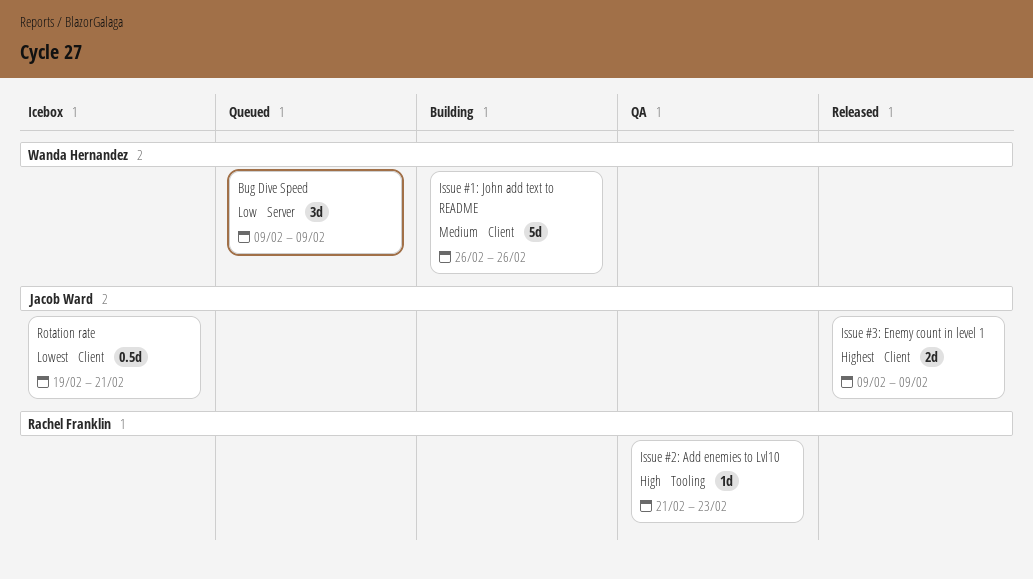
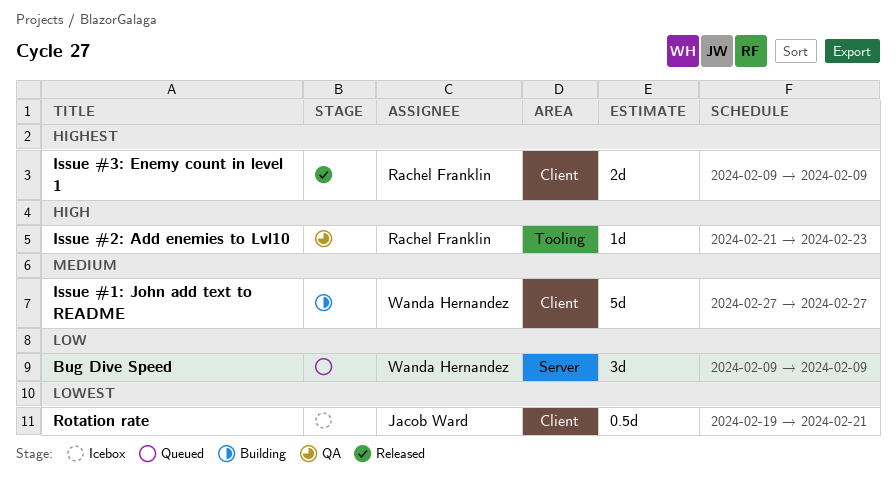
Issue #1: John add text to README, start: Feb 26 -> Feb 27
Issue #1: John add text to README, due: Feb 26 -> Feb 27
Issue #3: Enemy count in level 1, owner: Jacob Ward -> Rachel Franklin

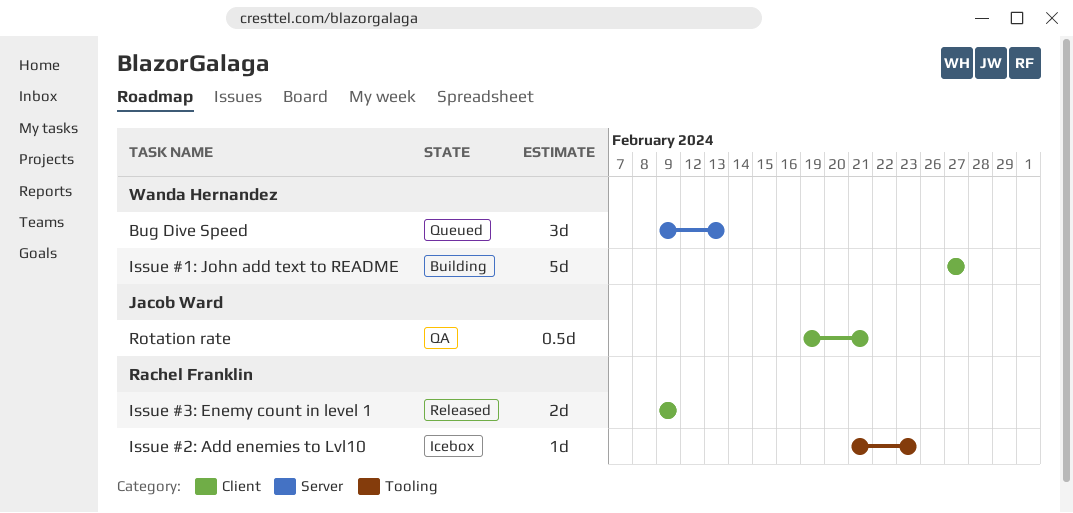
Bug Dive Speed, due: Feb 9 -> Feb 13
Issue #2: Add enemies to Lvl10, status: QA -> Icebox
Rotation rate, status: Icebox -> QA

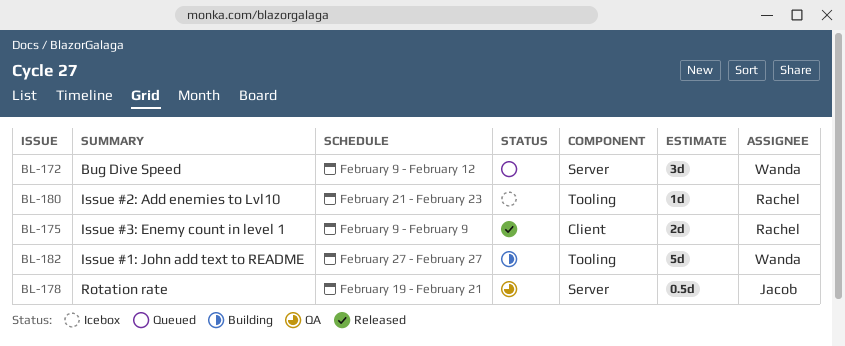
Bug Dive Speed, due: Feb 13 -> Feb 12
Issue #1: John add text to README, label: Client -> Tooling
Rotation rate, label: Client -> Server

